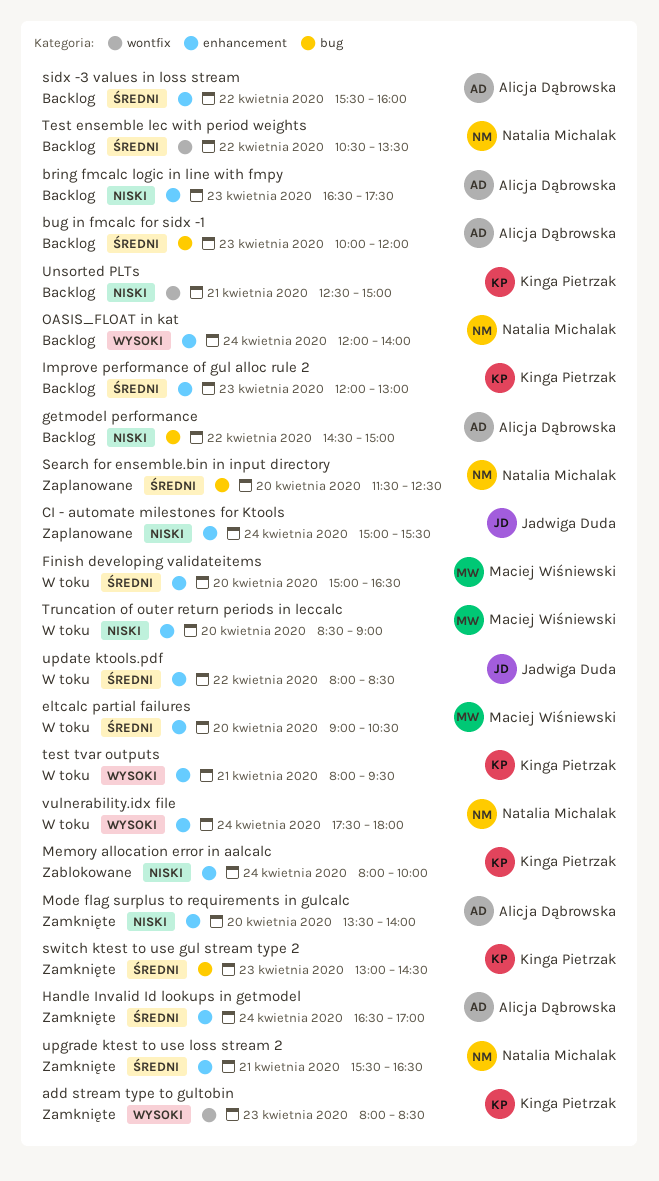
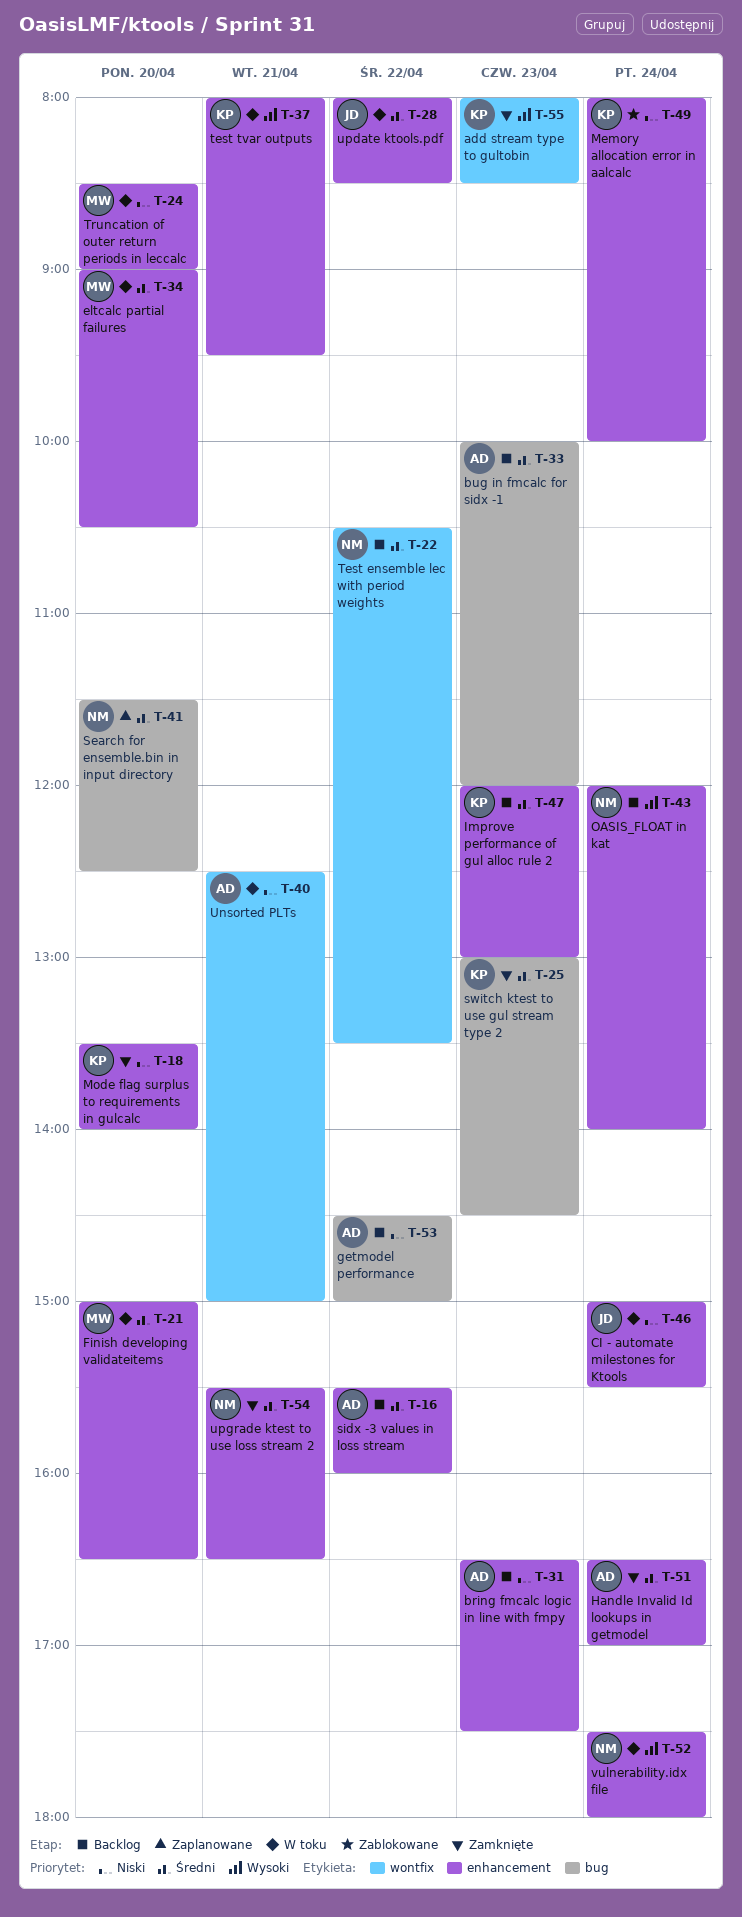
CI - automate milestones for Ktools, status: Zaplanowane -> W toku
Mode flag surplus to requirements in gulcalc, owner: Alicja Dąbrowska -> Kinga Pietrzak
Unsorted PLTs, status: Backlog -> W toku
Unsorted PLTs, owner: Kinga Pietrzak -> Alicja Dąbrowska

